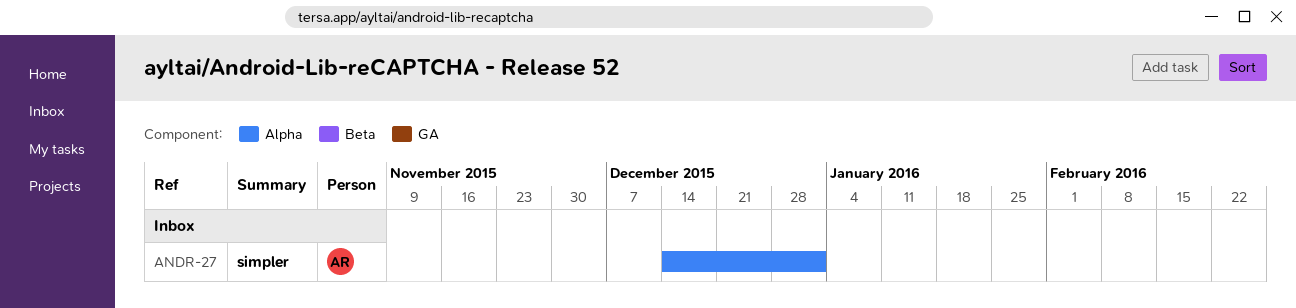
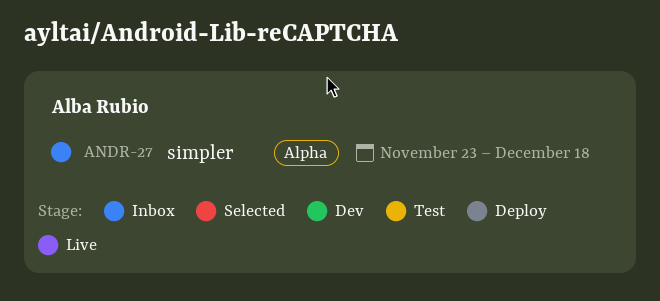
ANDR-27, start: Dec 14 -> Nov 23
ANDR-27, due: Jan 1 -> Dec 18

